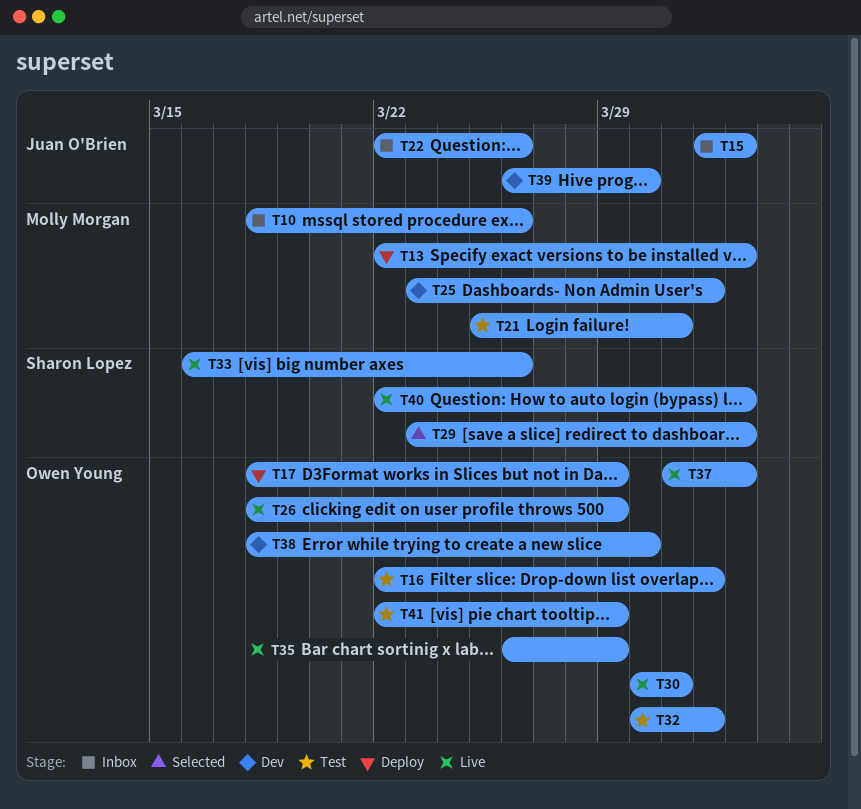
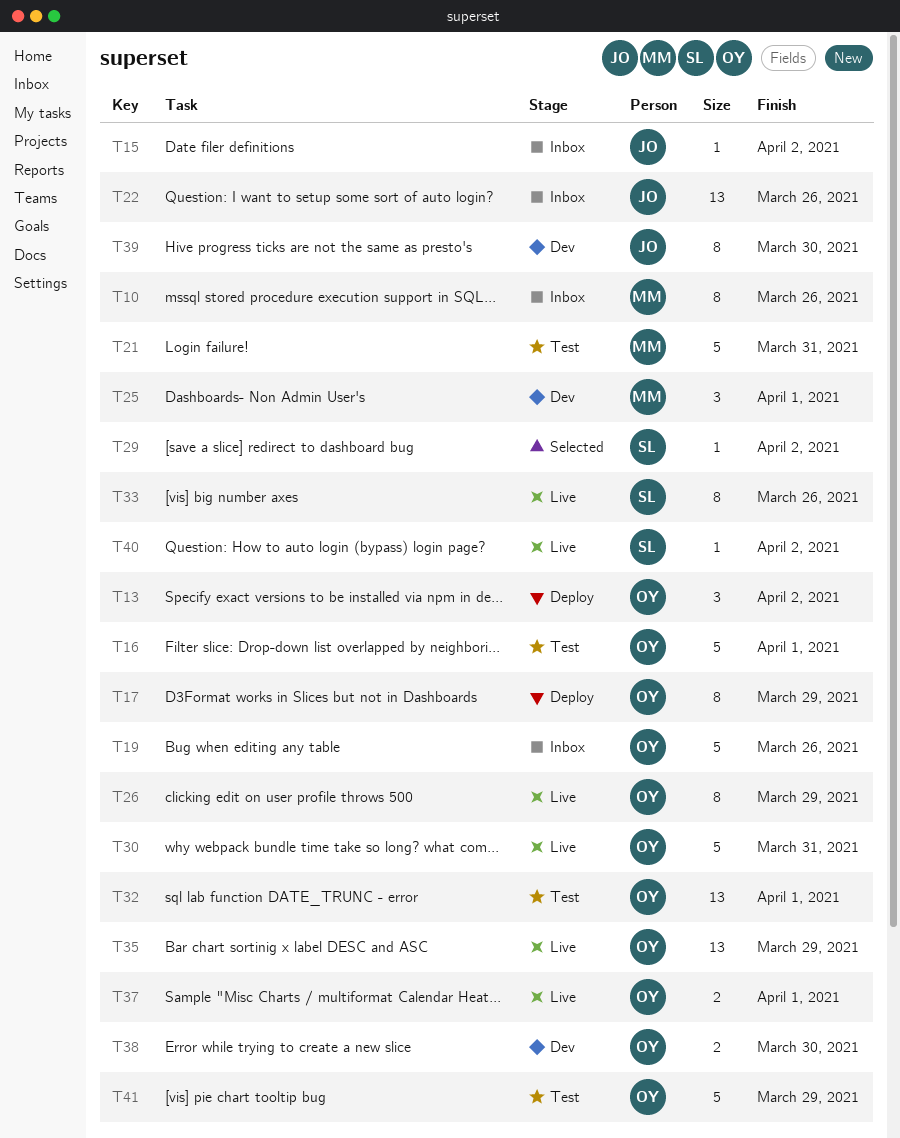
T13, owner: Molly Morgan -> Owen Young
T19: none -> present
T37, due: Apr 2 -> Apr 1

